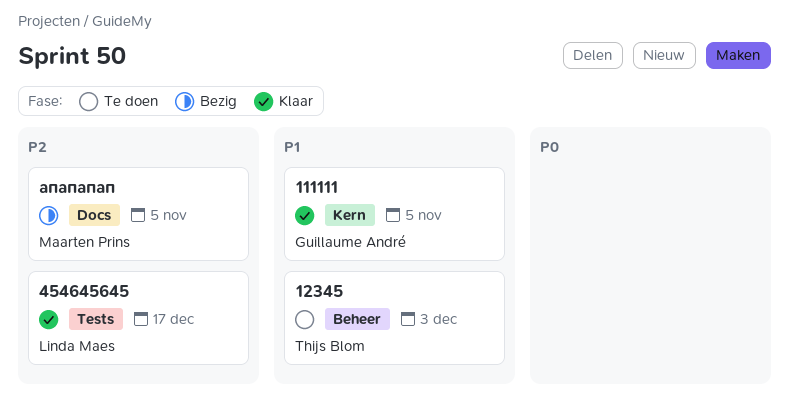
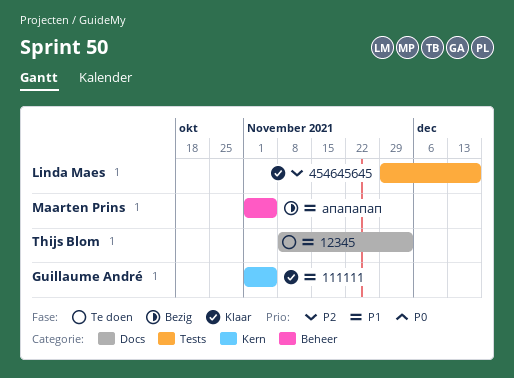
12345, label: Beheer -> Docs
апапапап, priority: P2 -> P1
апапапап, label: Docs -> Beheer

